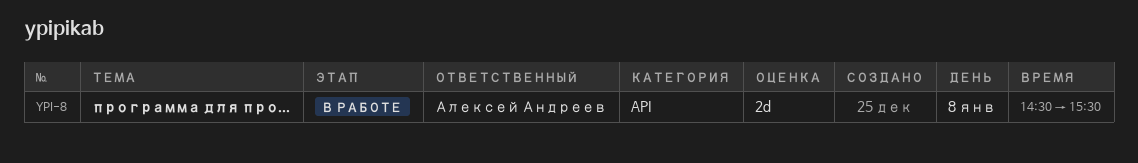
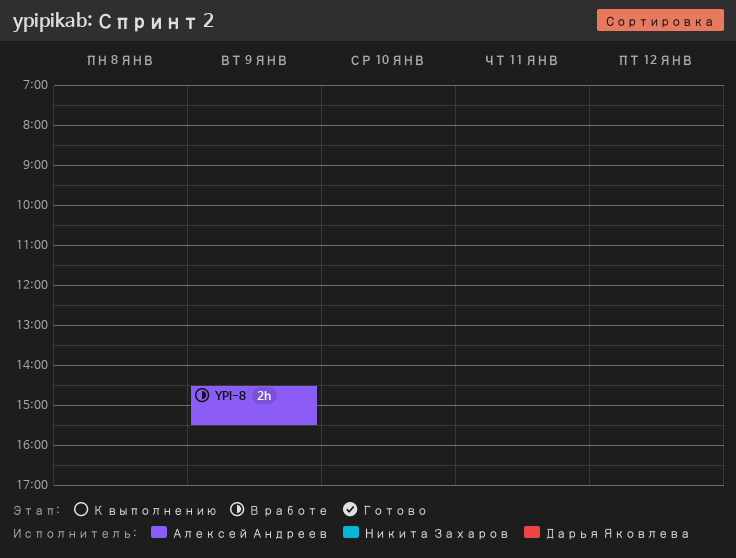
YPI-8, estimate: 2d -> 2h
YPI-8, day: Jan 8 -> Jan 9

